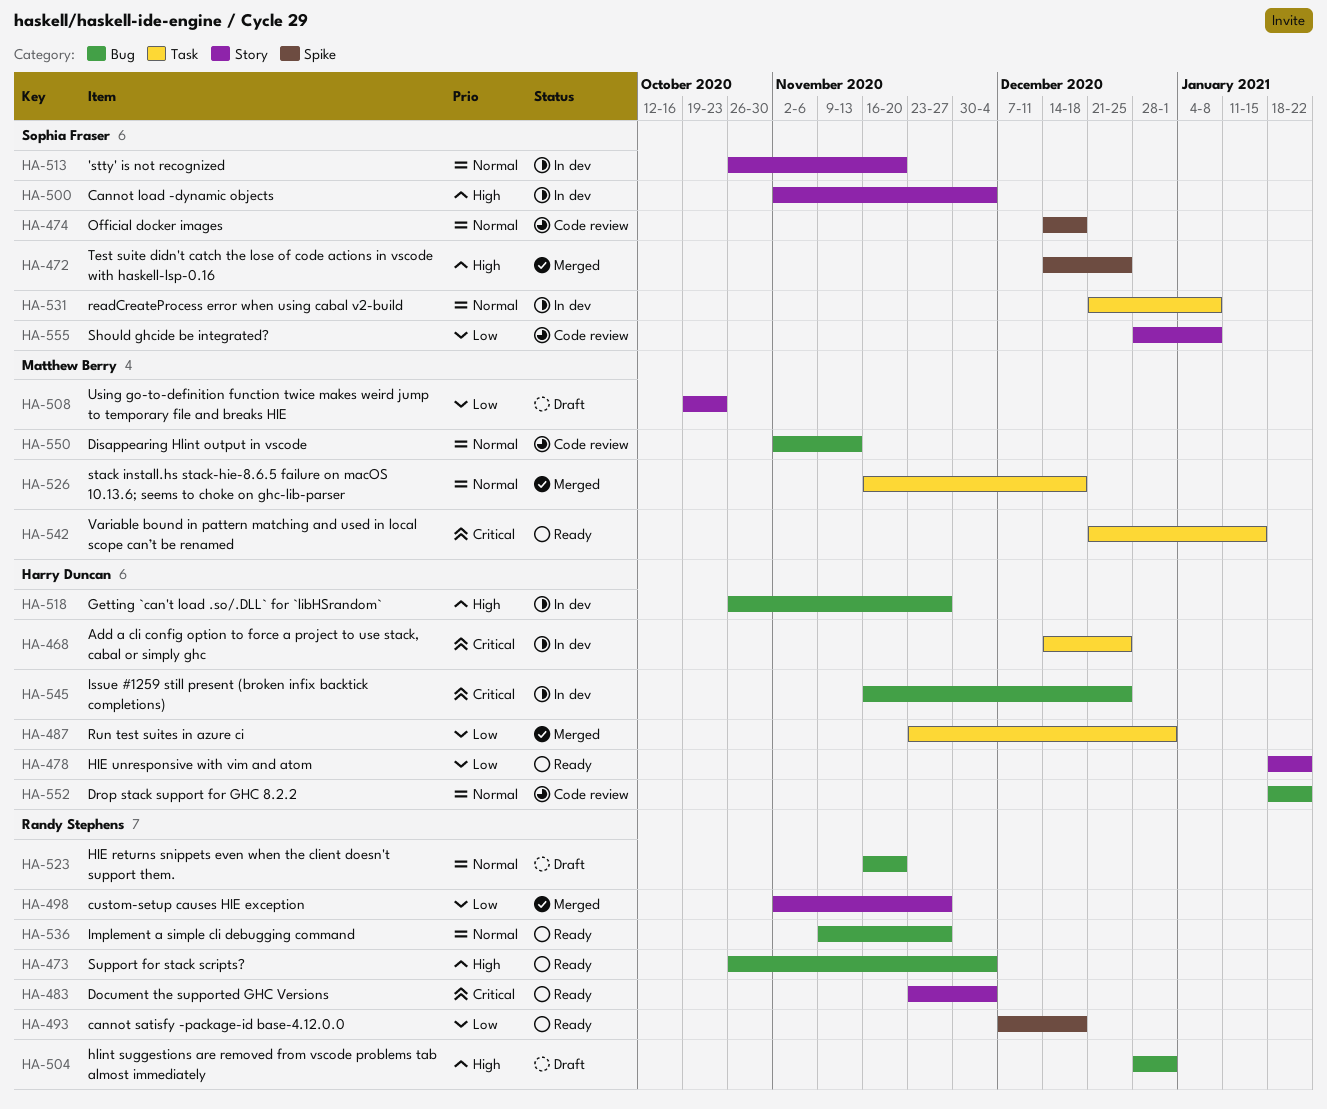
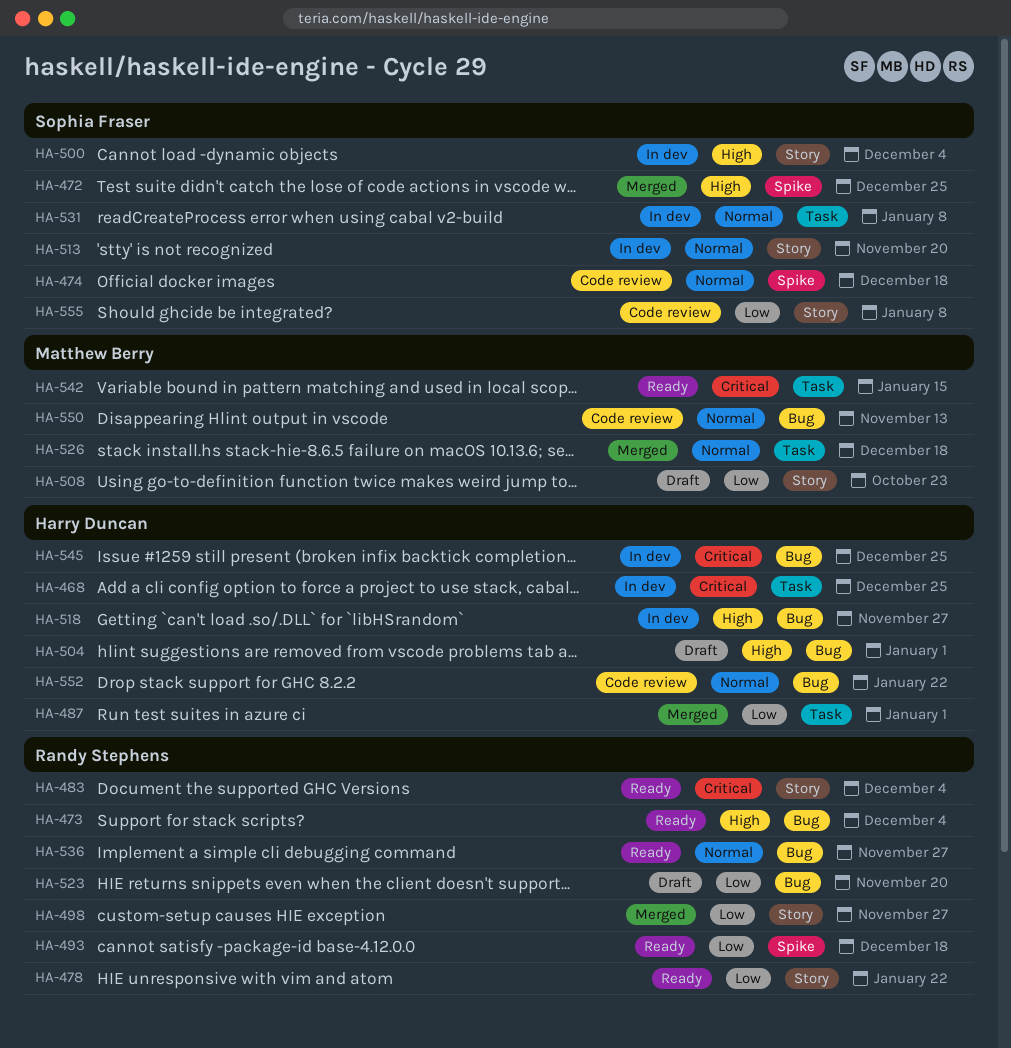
HA-478, owner: Harry Duncan -> Randy Stephens
HA-504, owner: Randy Stephens -> Harry Duncan
HA-523, priority: Normal -> Low

